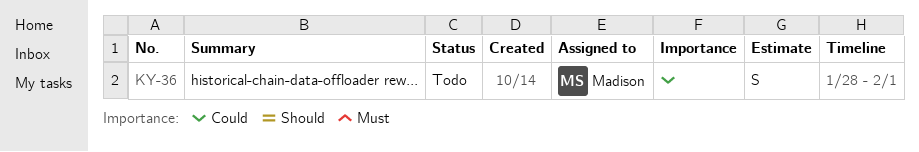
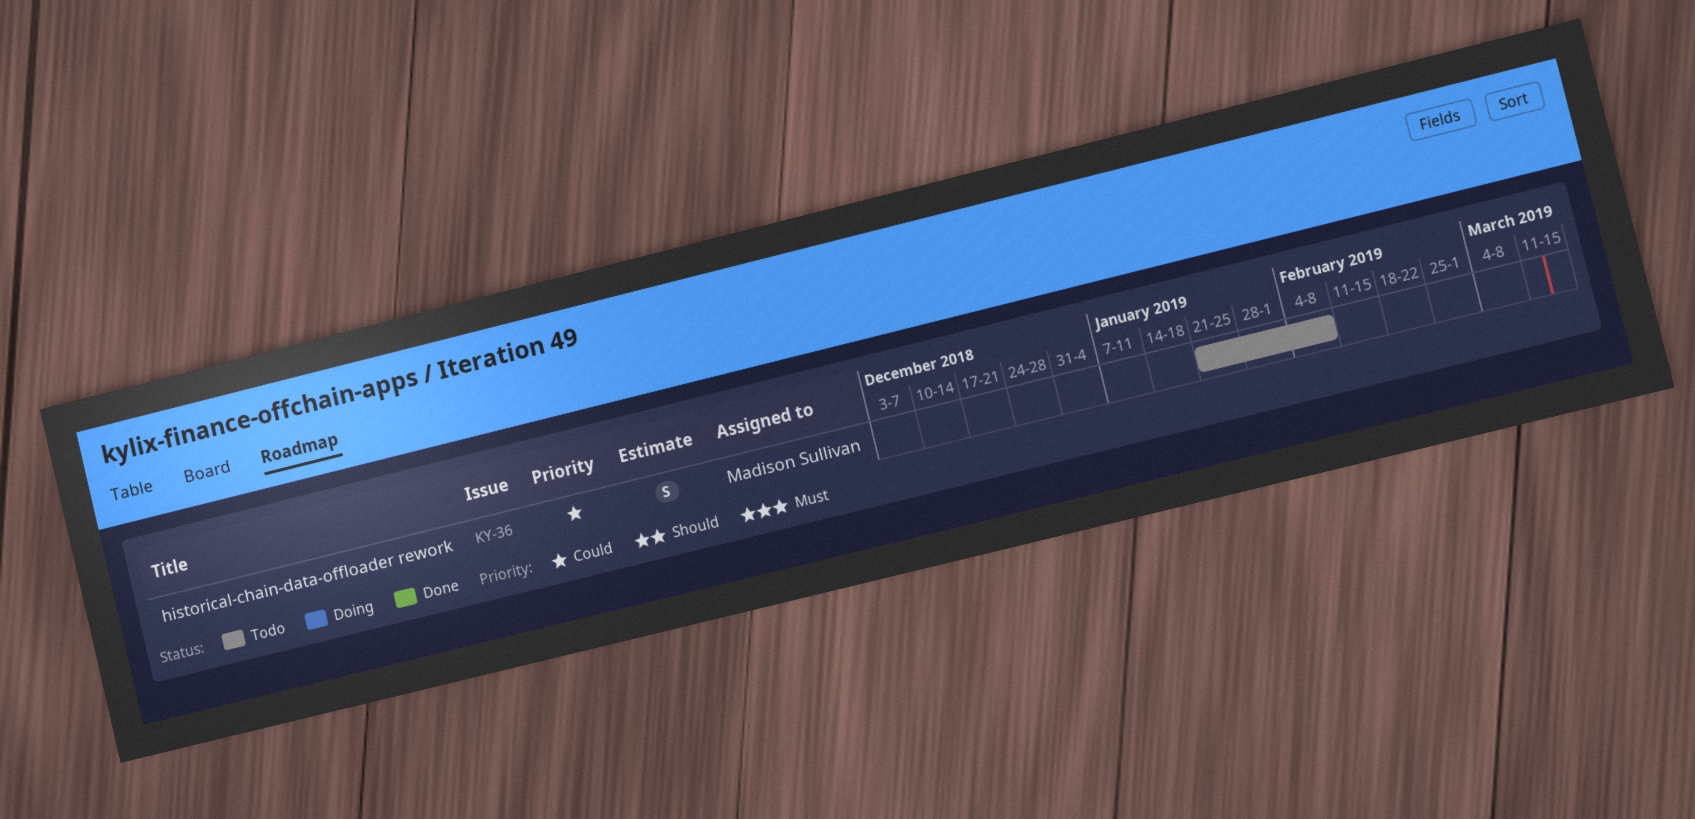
KY-36, start: Jan 28 -> Jan 21
KY-36, due: Feb 1 -> Feb 8

